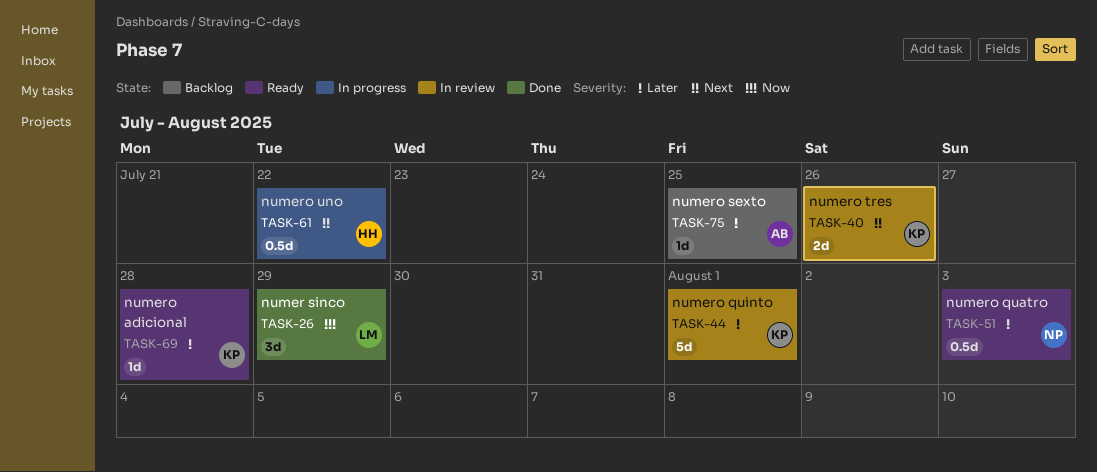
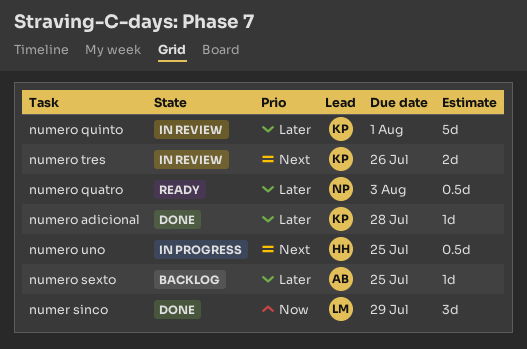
numero adicional, status: Ready -> Done
numero uno, due: Jul 22 -> Jul 25

